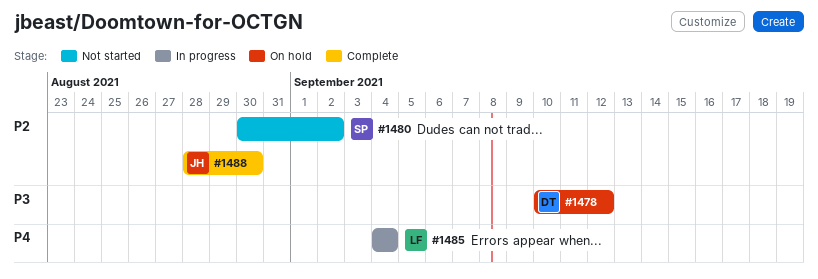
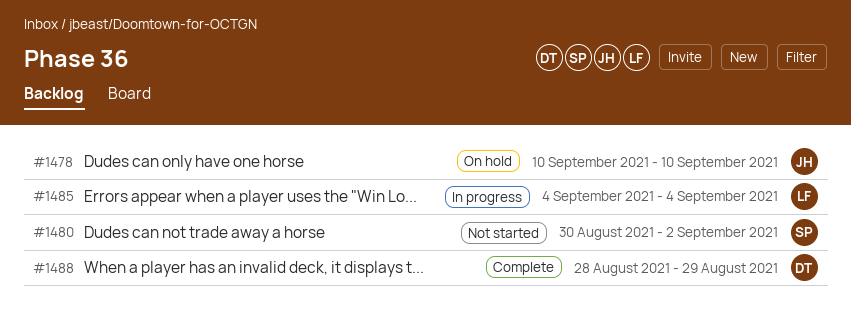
#1478, owner: DT -> JH
#1478, due: Sep 12 -> Sep 10
#1488, owner: JH -> DT
#1488, due: Aug 30 -> Aug 29

